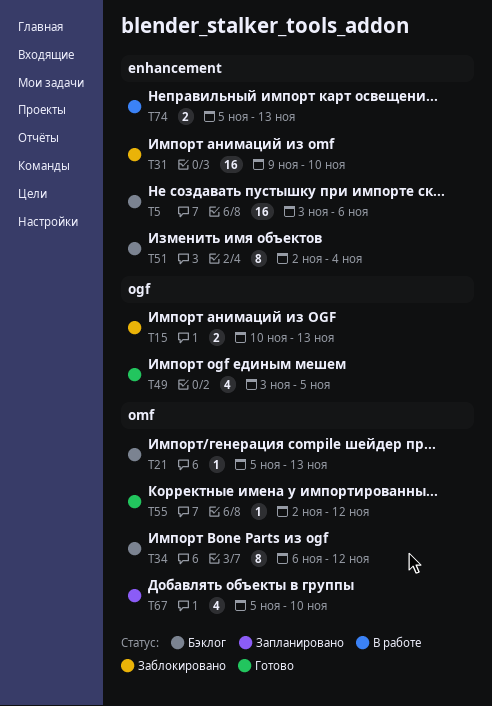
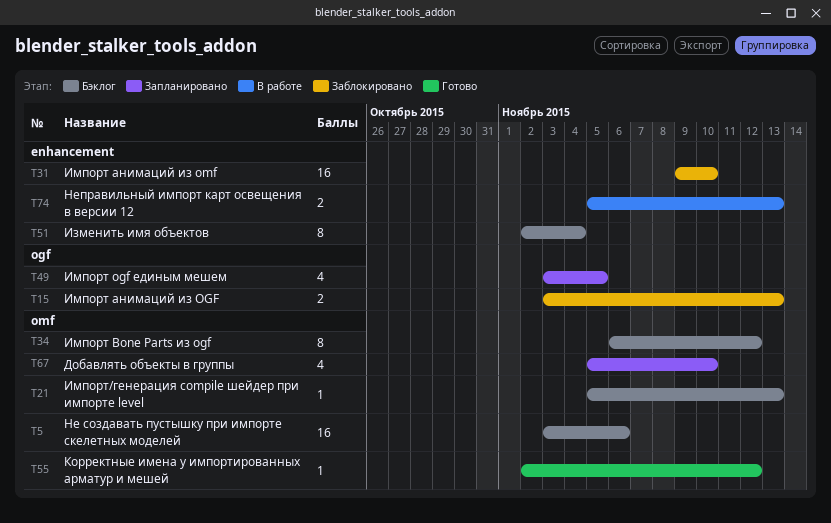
T5, label: enhancement -> omf
T15, start: Nov 10 -> Nov 3
T49, status: Готово -> Запланировано

